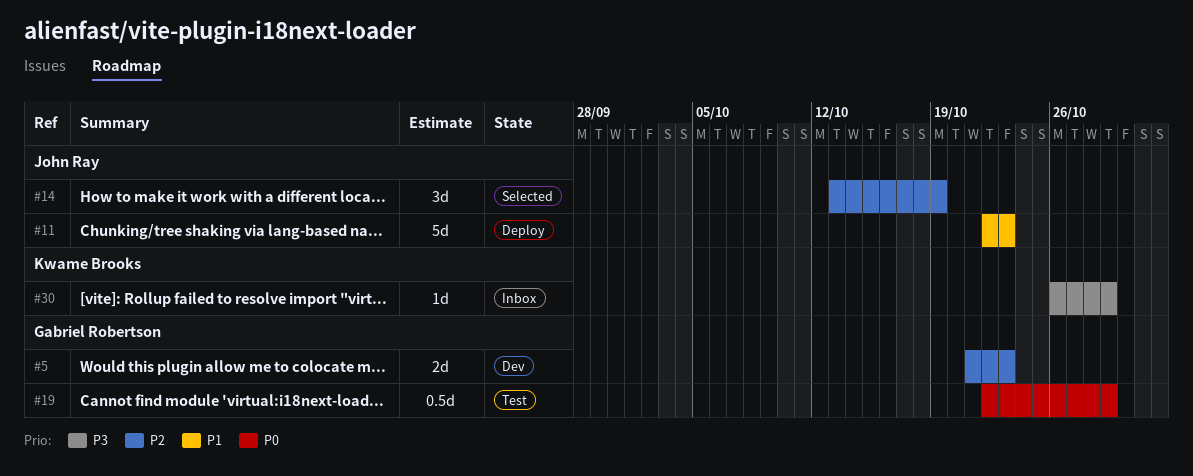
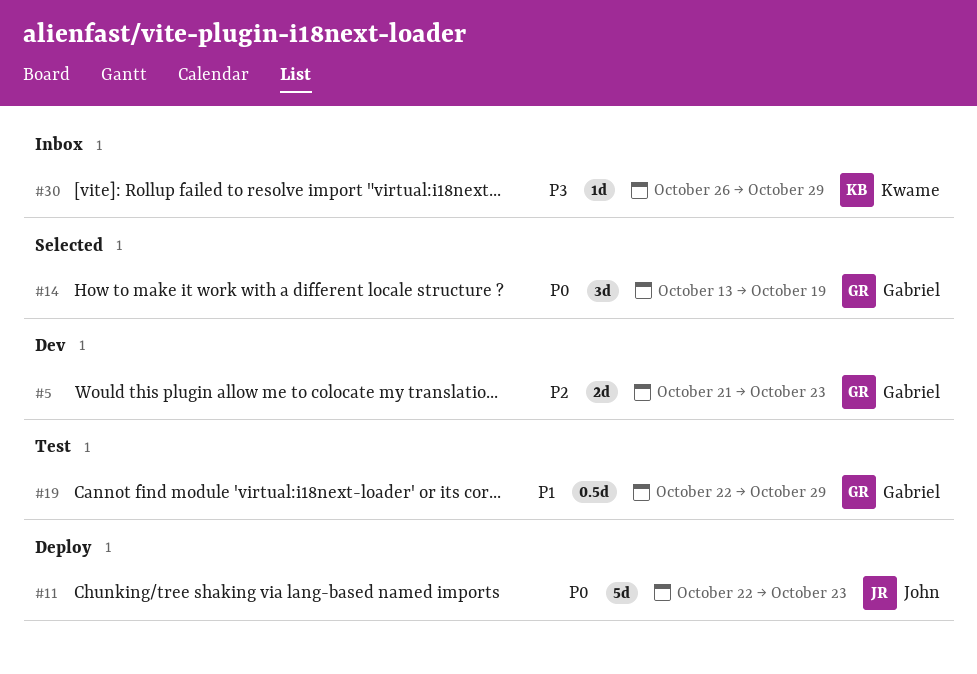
#11, priority: P1 -> P0
#14, owner: John Ray -> Gabriel Robertson
#14, priority: P2 -> P0
#19, priority: P0 -> P1

